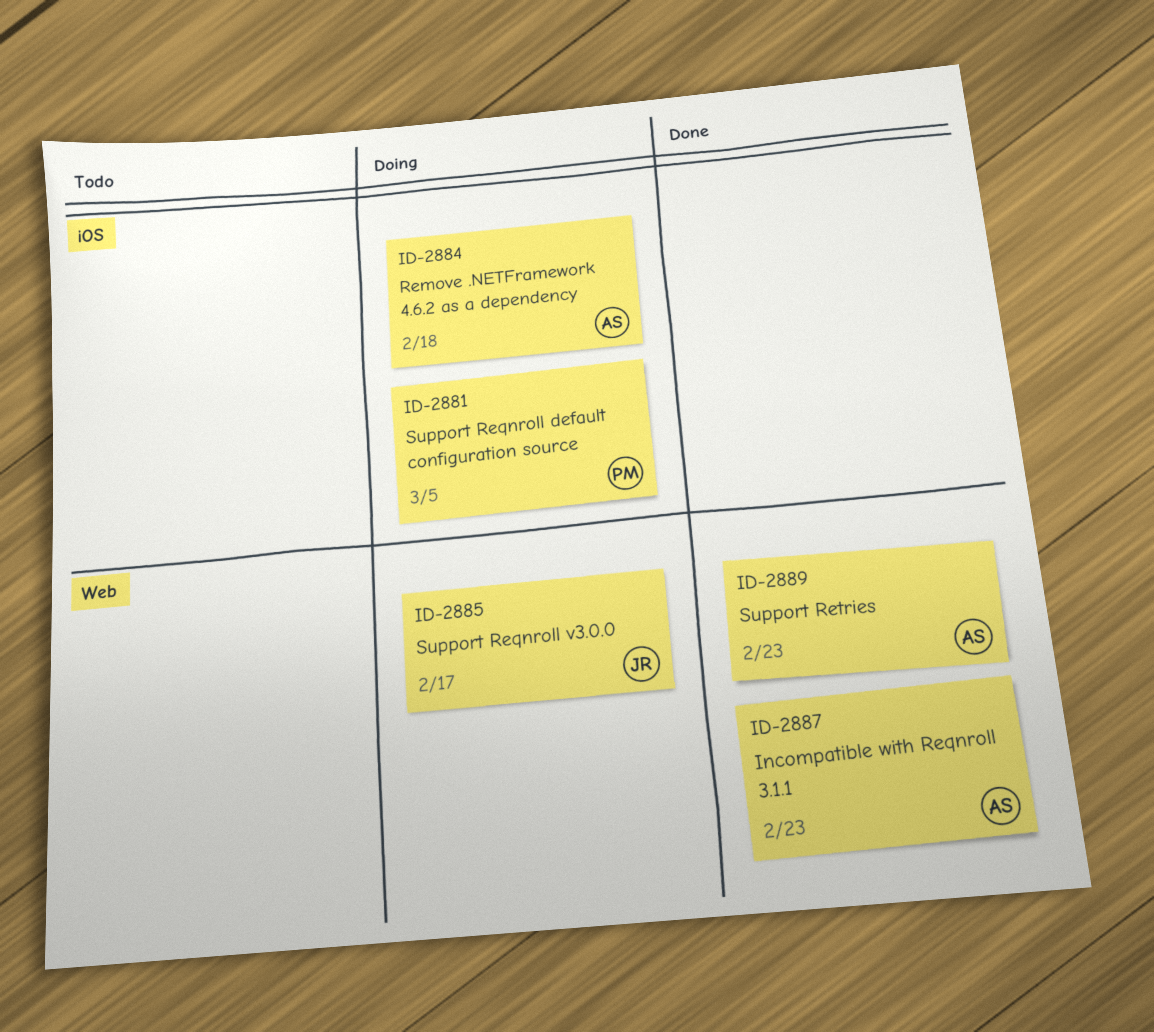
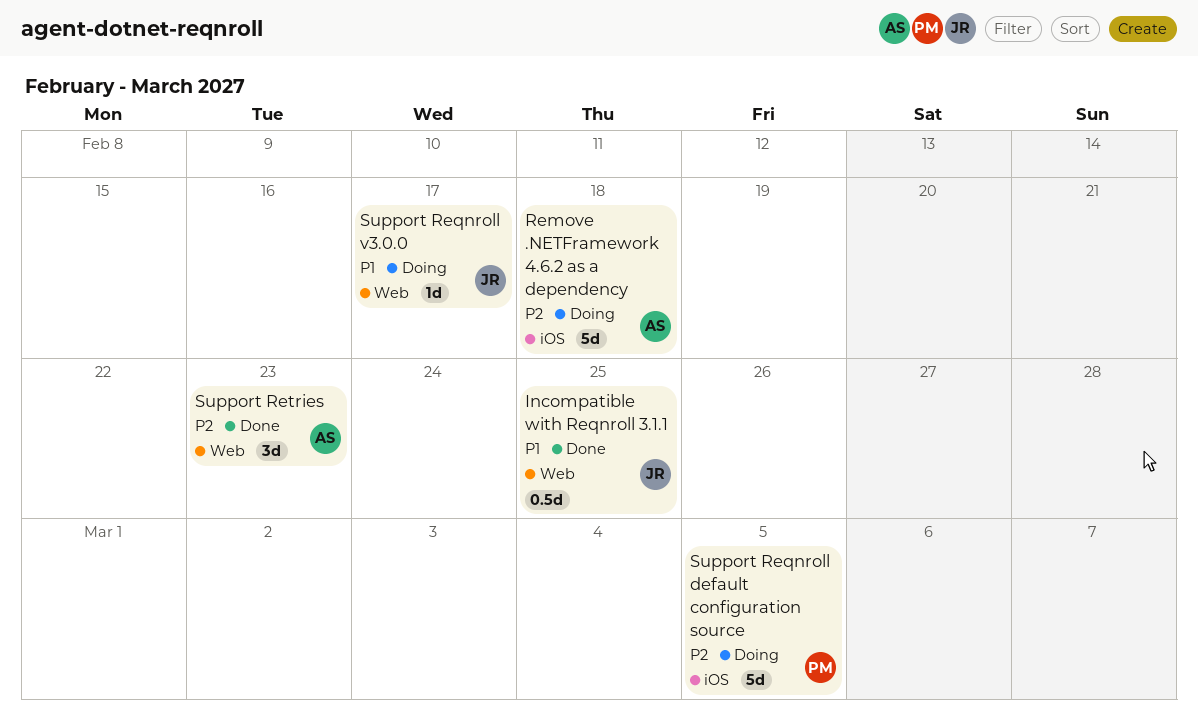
Incompatible with Reqnroll 3.1.1, owner: AS -> JR
Incompatible with Reqnroll 3.1.1, due: Feb 23 -> Feb 25

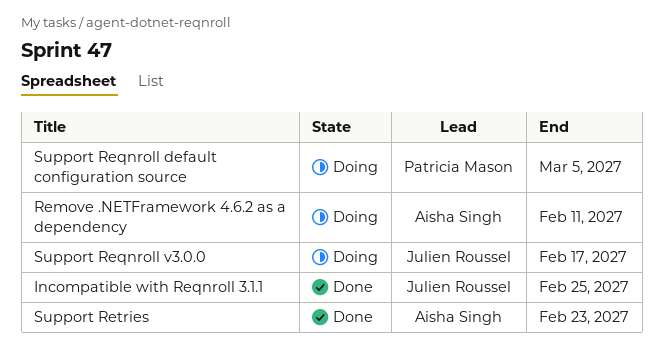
Remove .NETFramework 4.6.2 as a dependency, due: Feb 18 -> Feb 11

